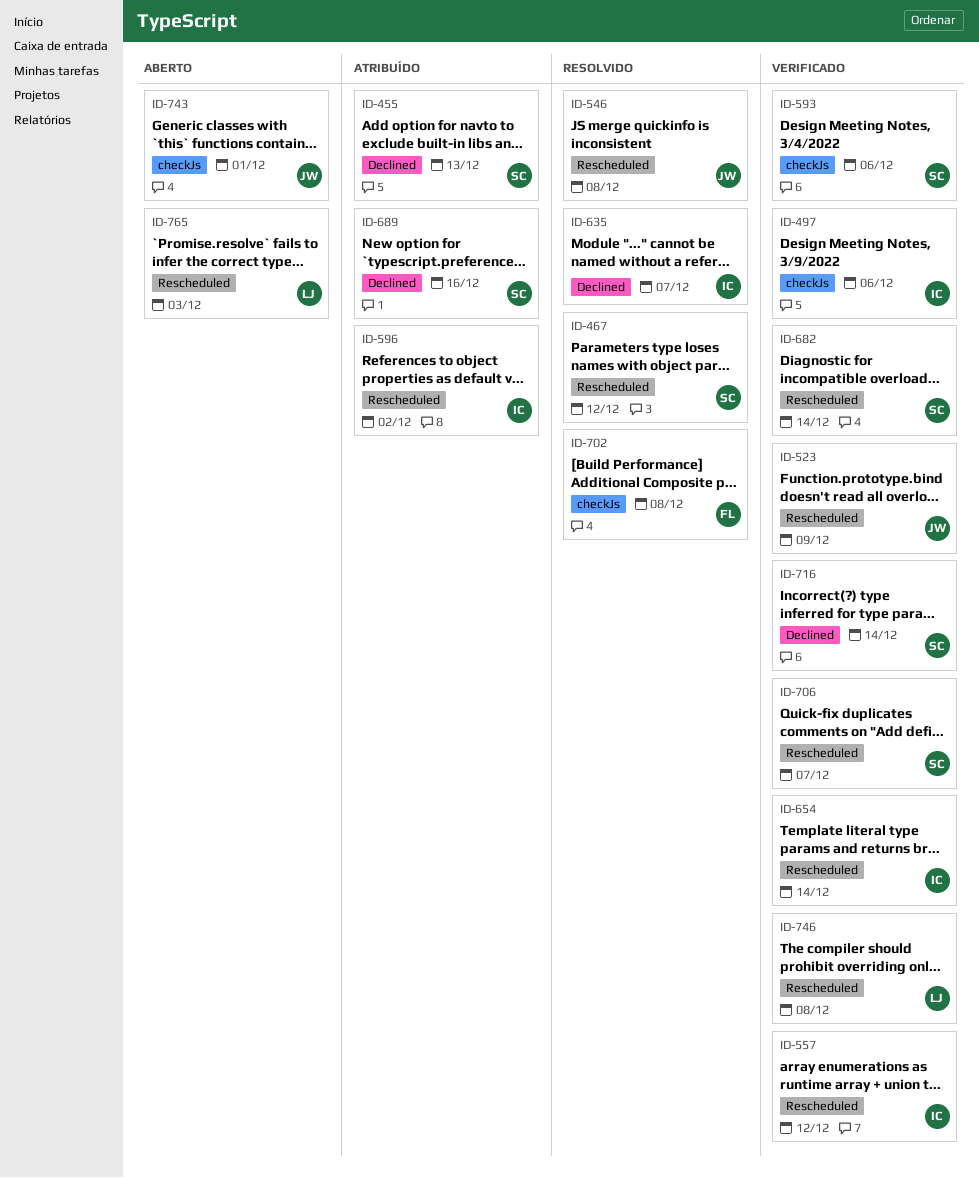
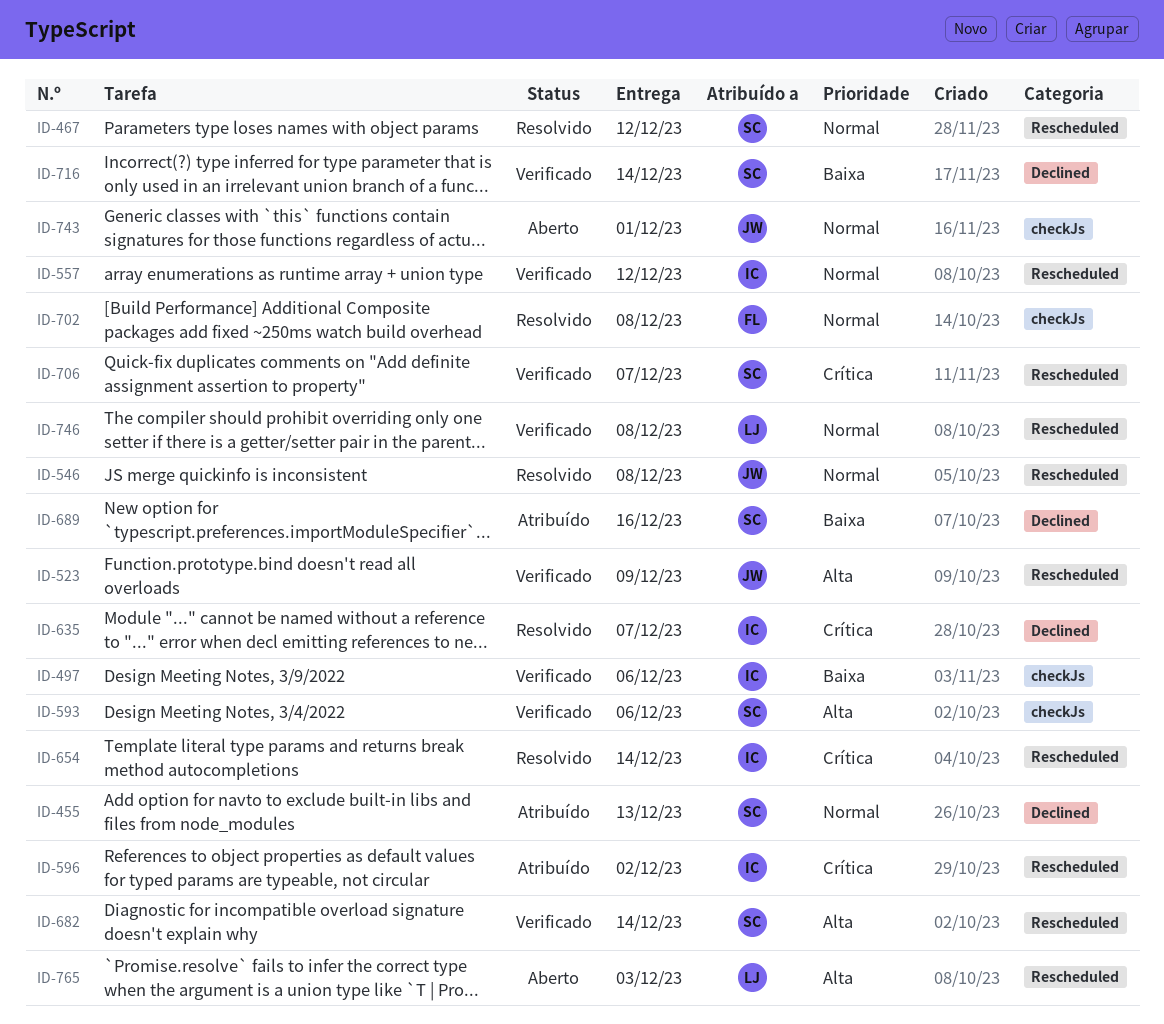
ID-654, status: Verificado -> Resolvido

